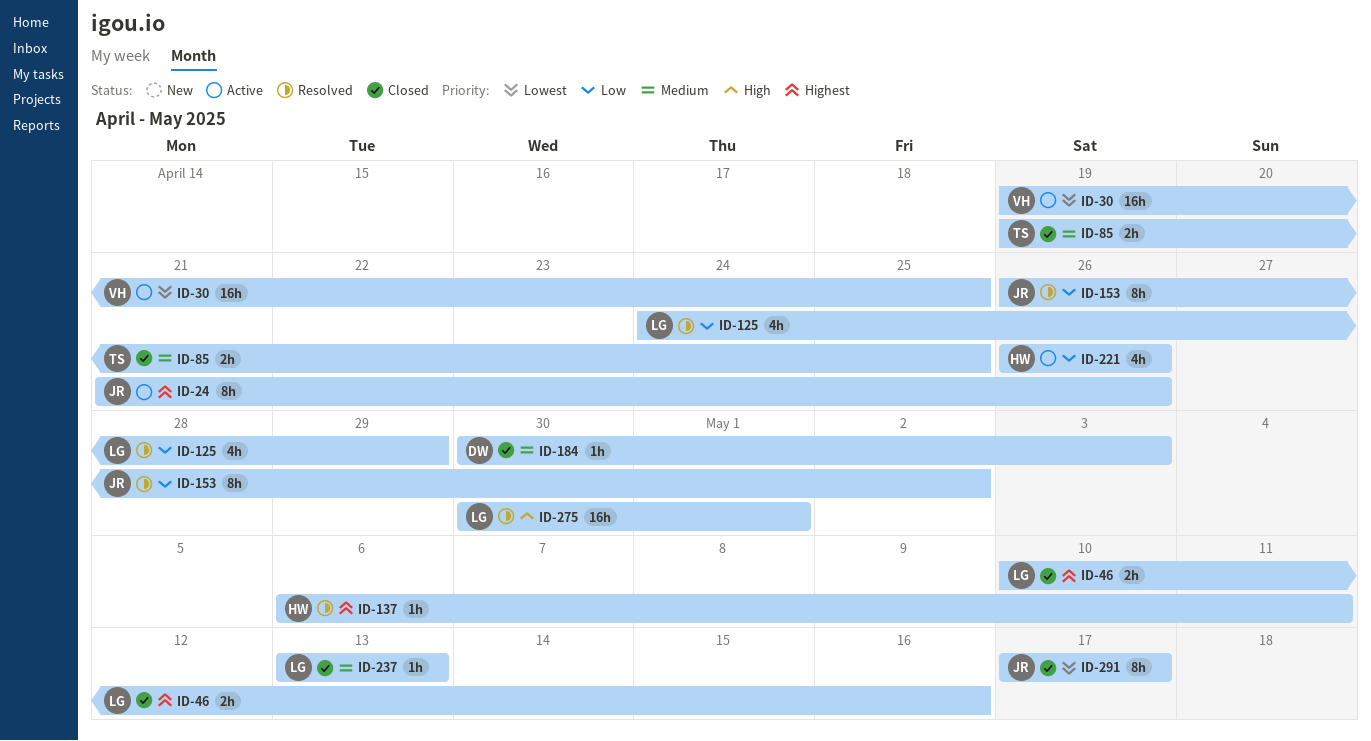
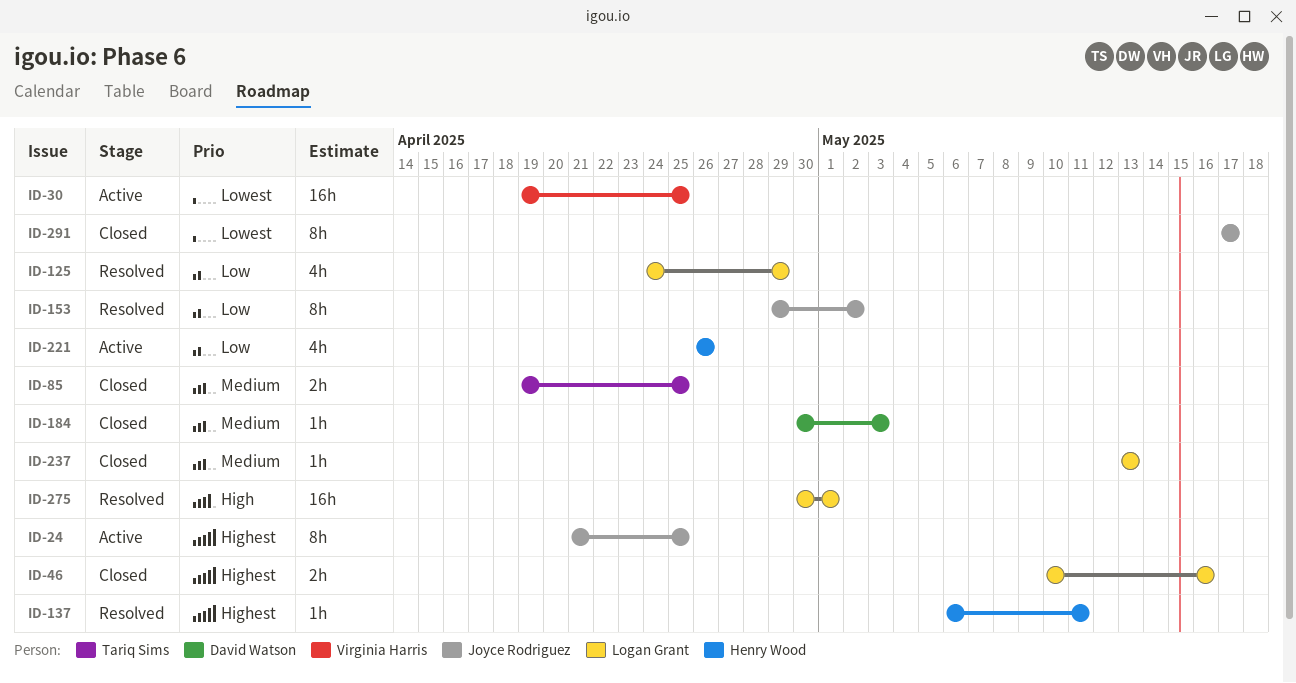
ID-24, due: Apr 26 -> Apr 25
ID-153, start: Apr 26 -> Apr 29

